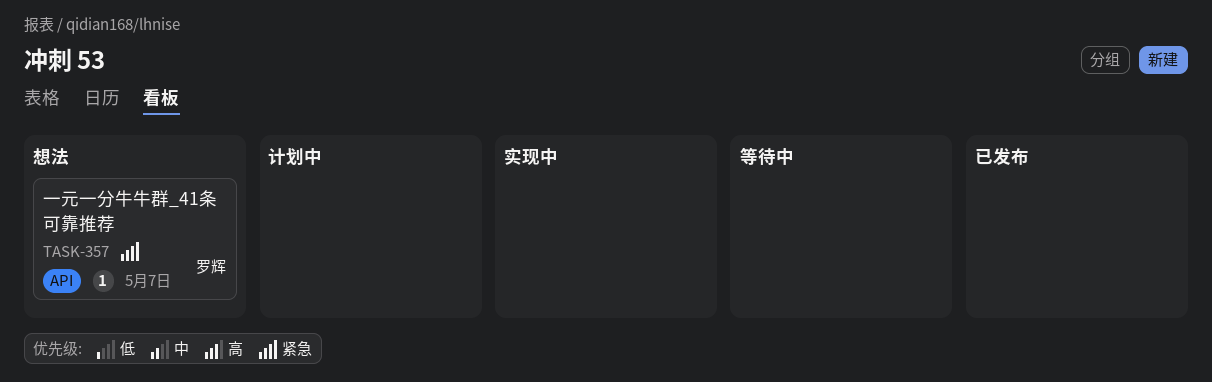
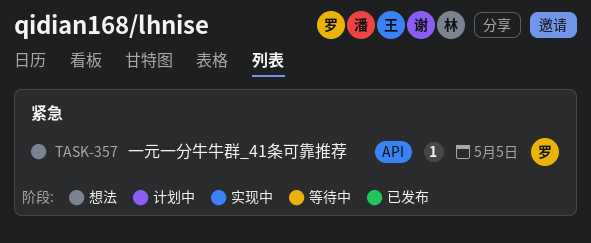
TASK-357, due: May 7 -> May 5

